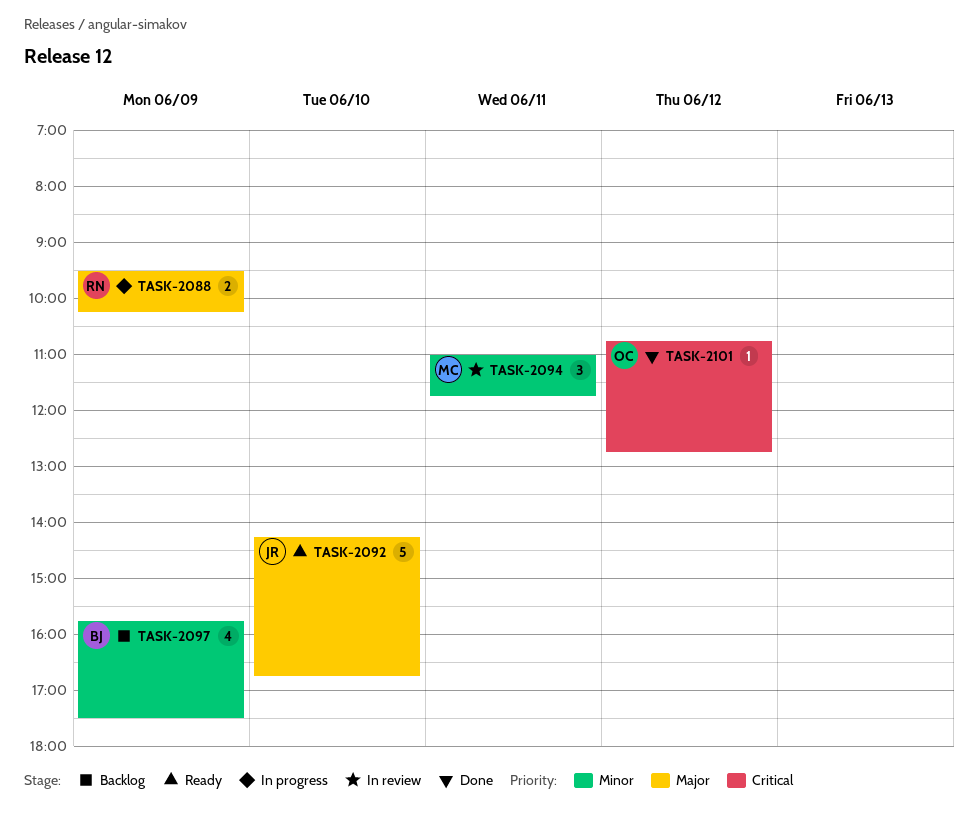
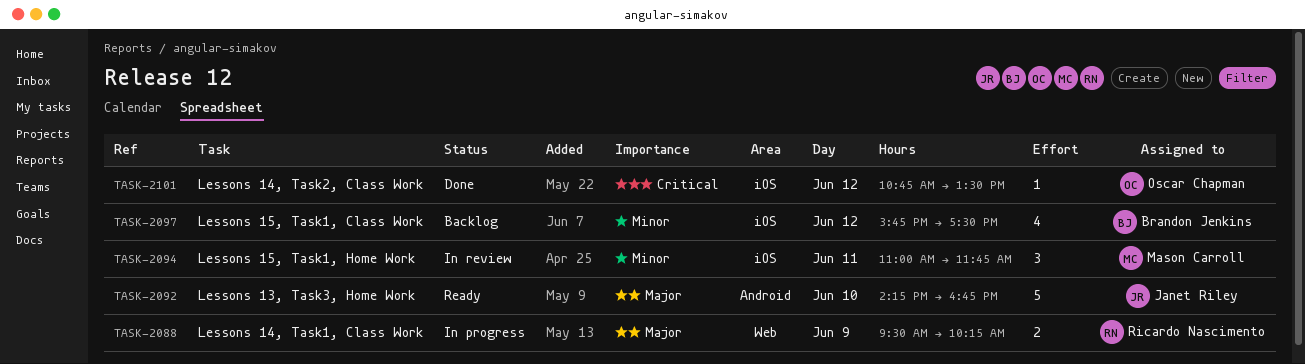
TASK-2097, day: Jun 9 -> Jun 12
TASK-2101, ends: 12:45 -> 13:30

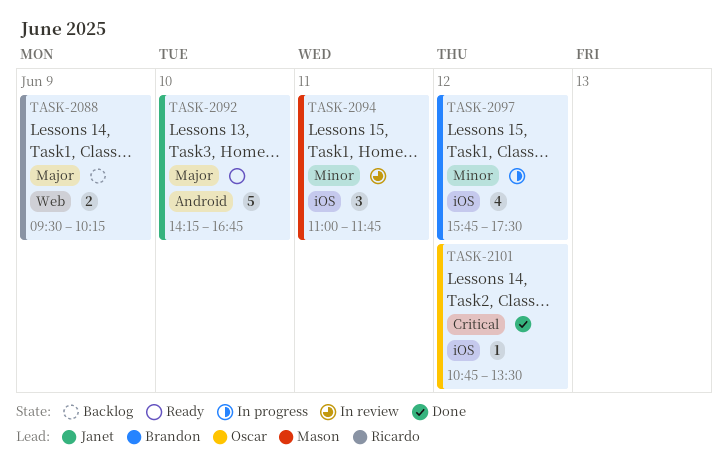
TASK-2088, status: In progress -> Backlog
TASK-2097, status: Backlog -> In progress

